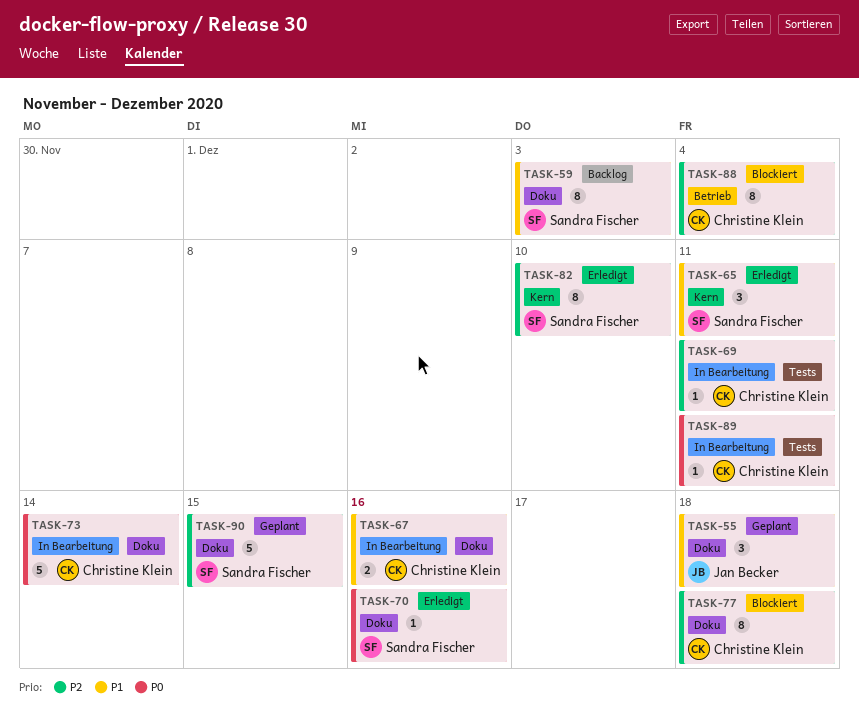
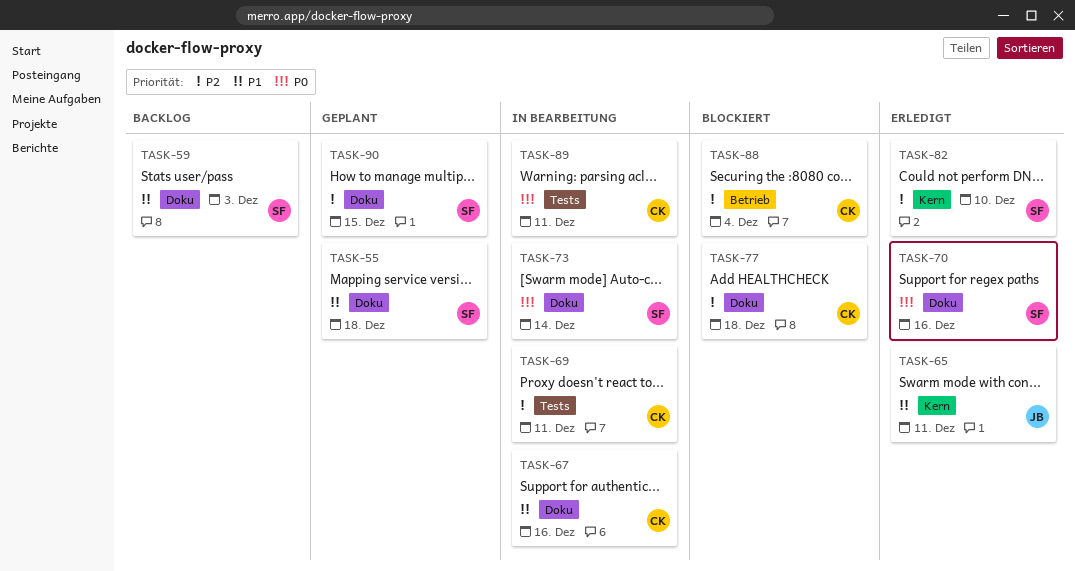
TASK-55, owner: Jan Becker -> Sandra Fischer
TASK-65, owner: Sandra Fischer -> Jan Becker
TASK-73, owner: Christine Klein -> Sandra Fischer

